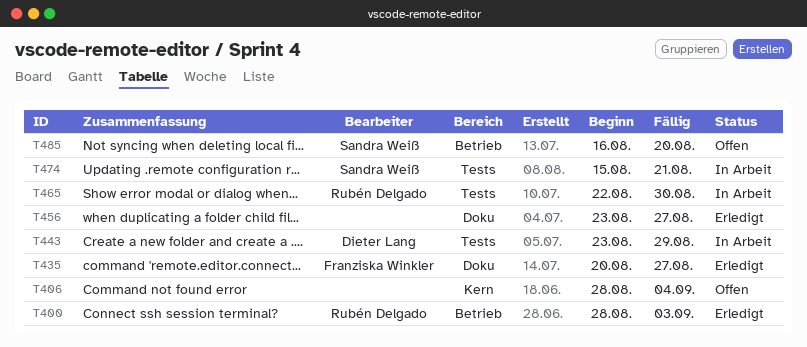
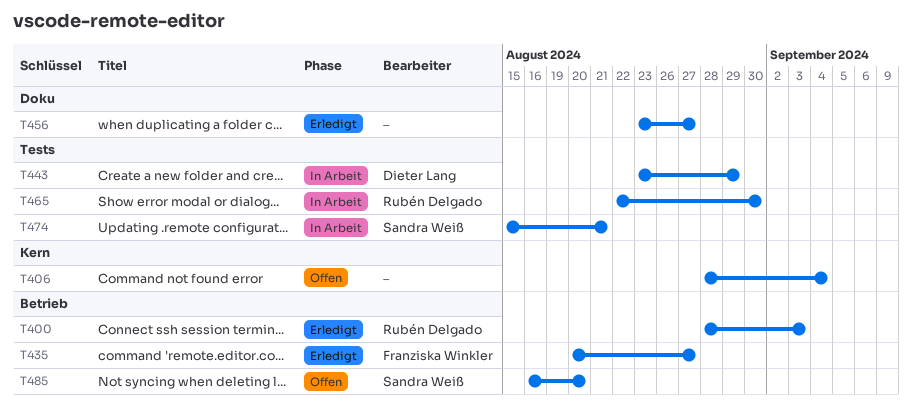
T435, label: Doku -> Betrieb

